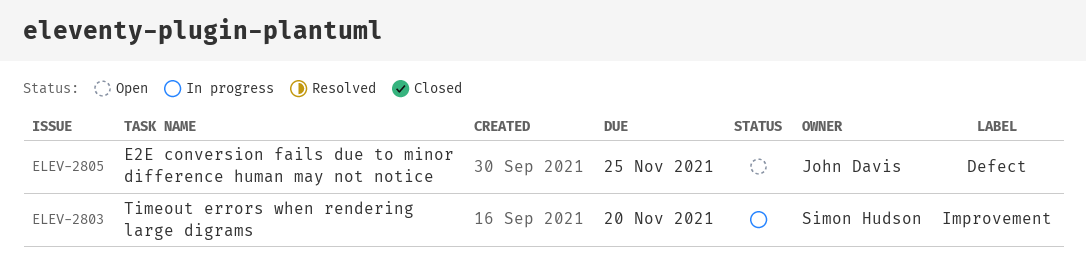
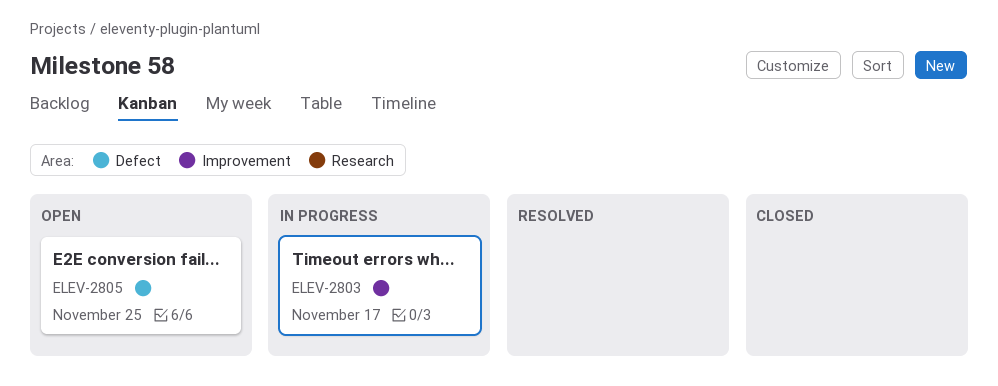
ELEV-2803, due: Nov 20 -> Nov 17

